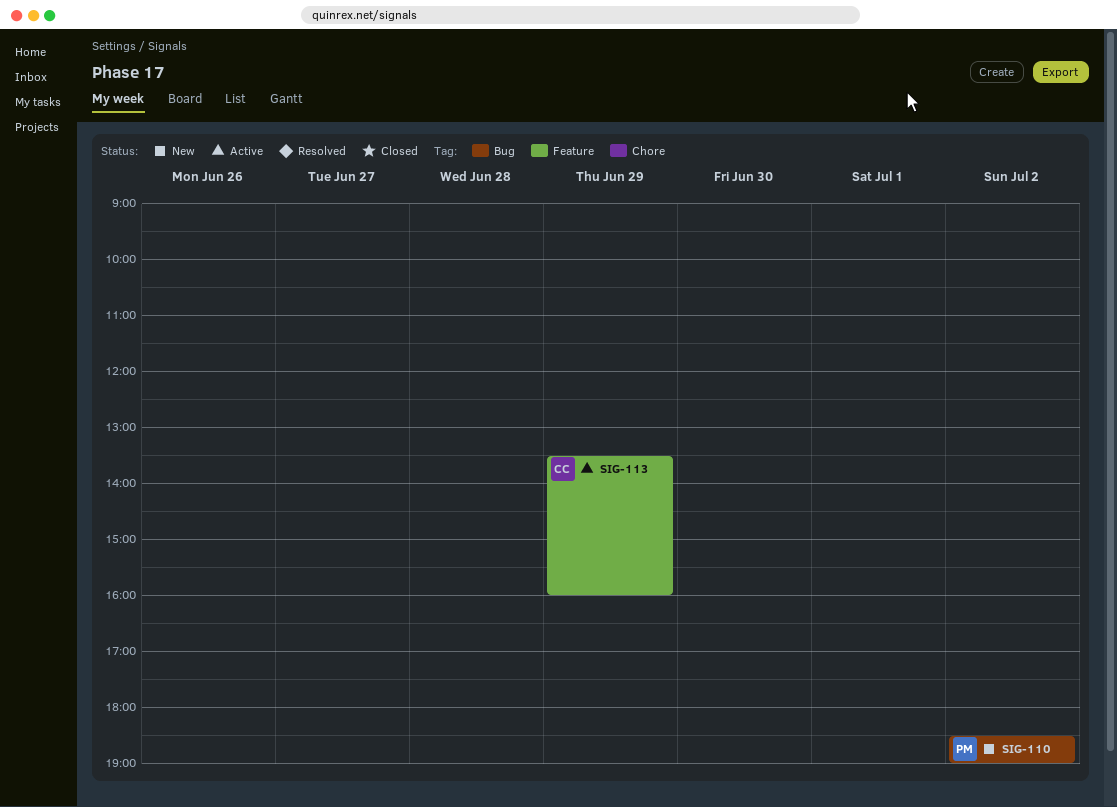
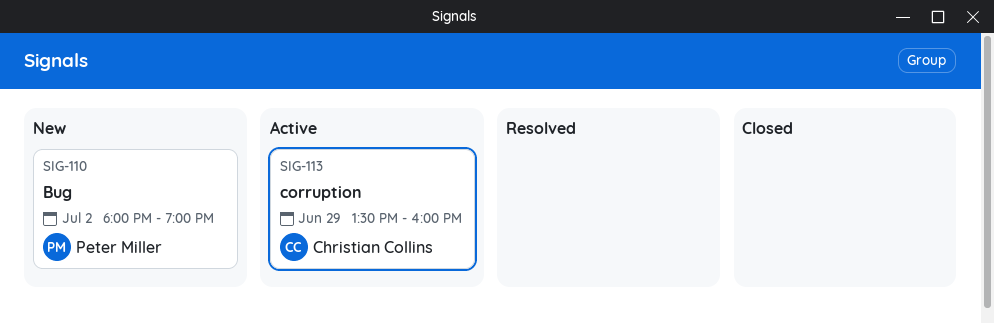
SIG-110, begins: 18:30 -> 18:00

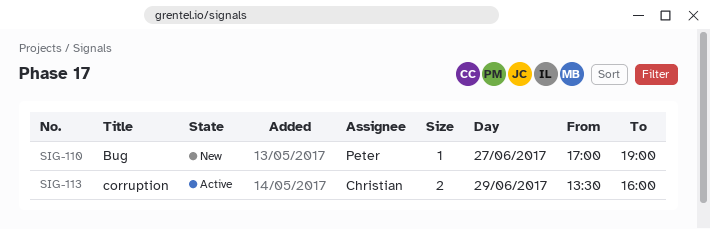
SIG-110, day: Jul 2 -> Jun 27
SIG-110, begins: 18:00 -> 17:00

